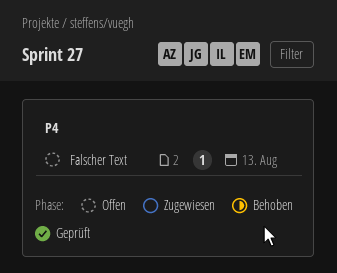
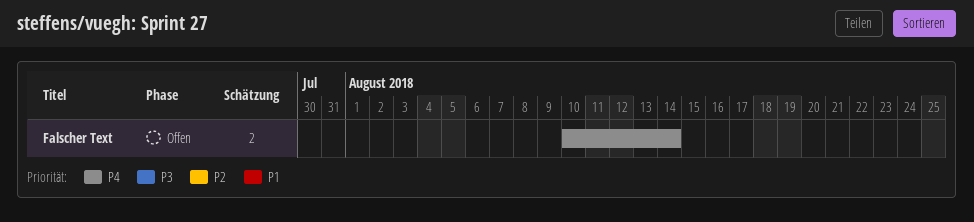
Falscher Text, estimate: 1 -> 2
Falscher Text, due: Aug 13 -> Aug 14

